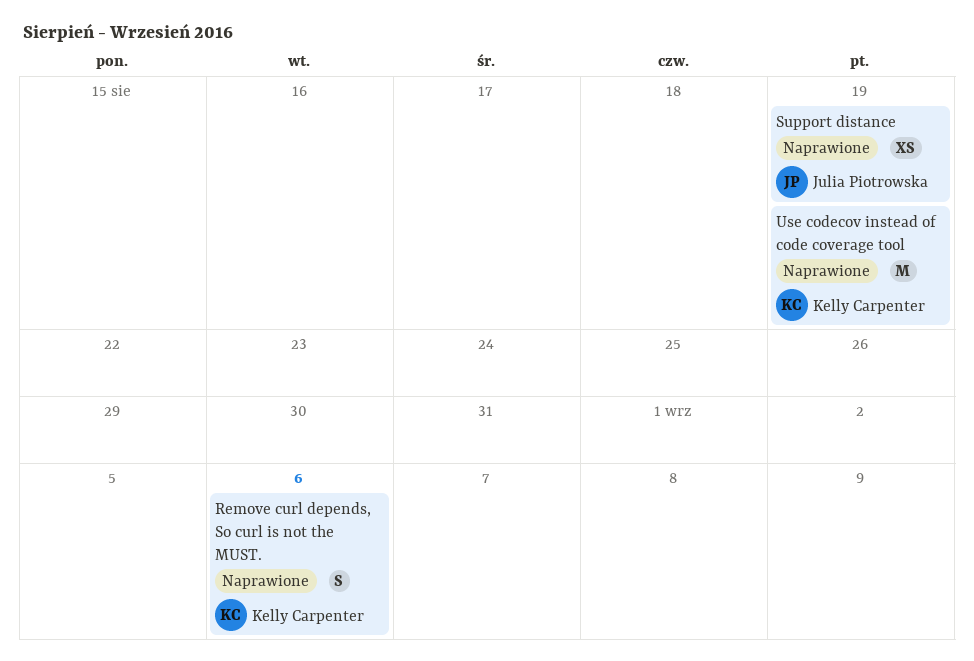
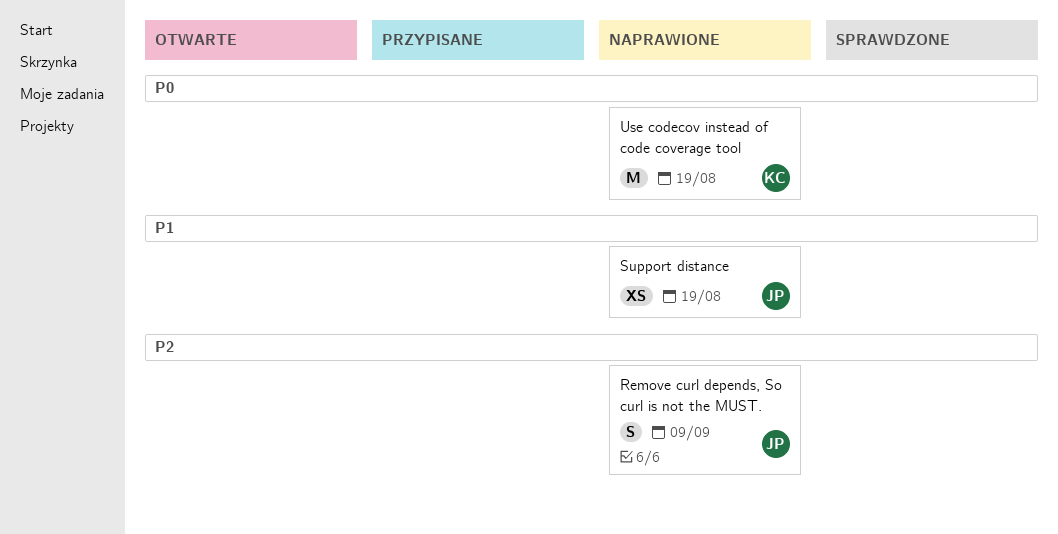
Remove curl depends, So curl is not the MUST., owner: Kelly Carpenter -> Julia Piotrowska
Remove curl depends, So curl is not the MUST., due: Sep 6 -> Sep 9

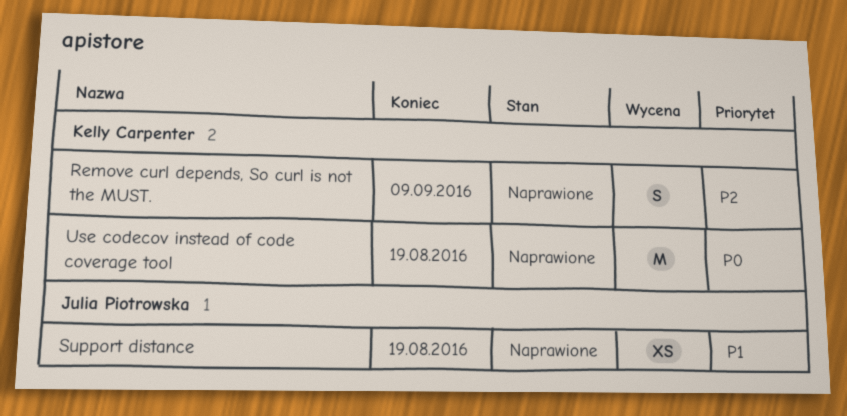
Remove curl depends, So curl is not the MUST., owner: Julia Piotrowska -> Kelly Carpenter

